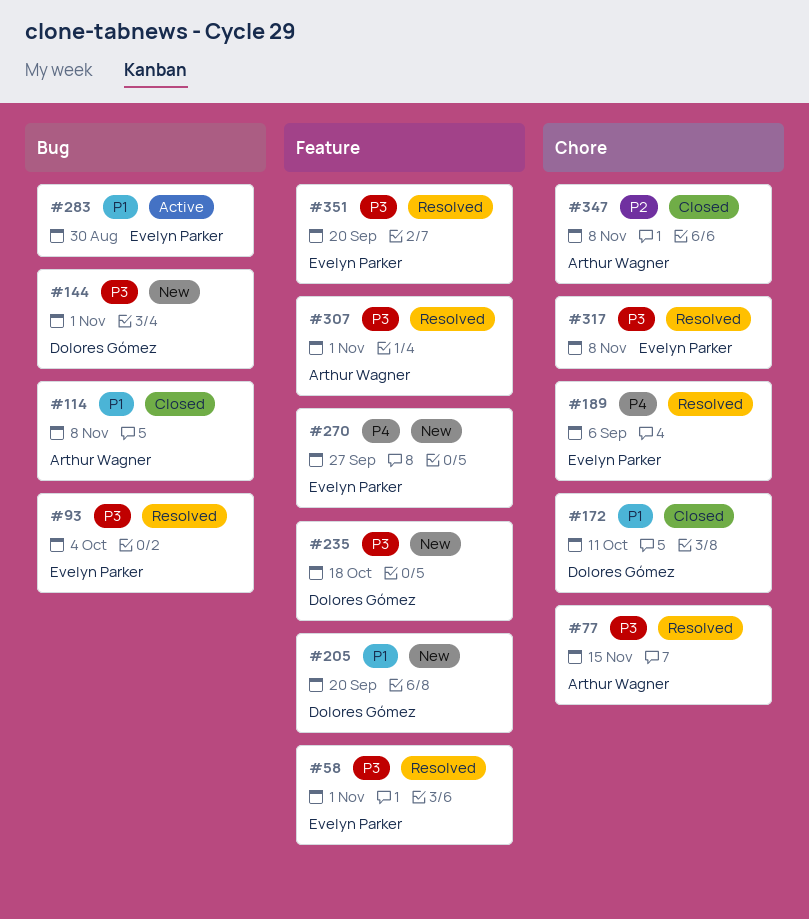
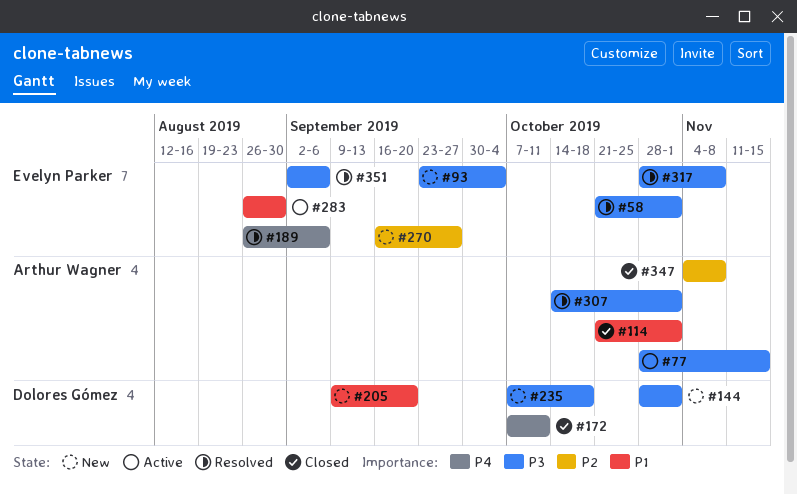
#77, status: Resolved -> Active
#93, status: Resolved -> New
#114, due: Nov 8 -> Nov 1
#172, priority: P1 -> P4
#270, priority: P4 -> P2
#351, due: Sep 20 -> Sep 6

